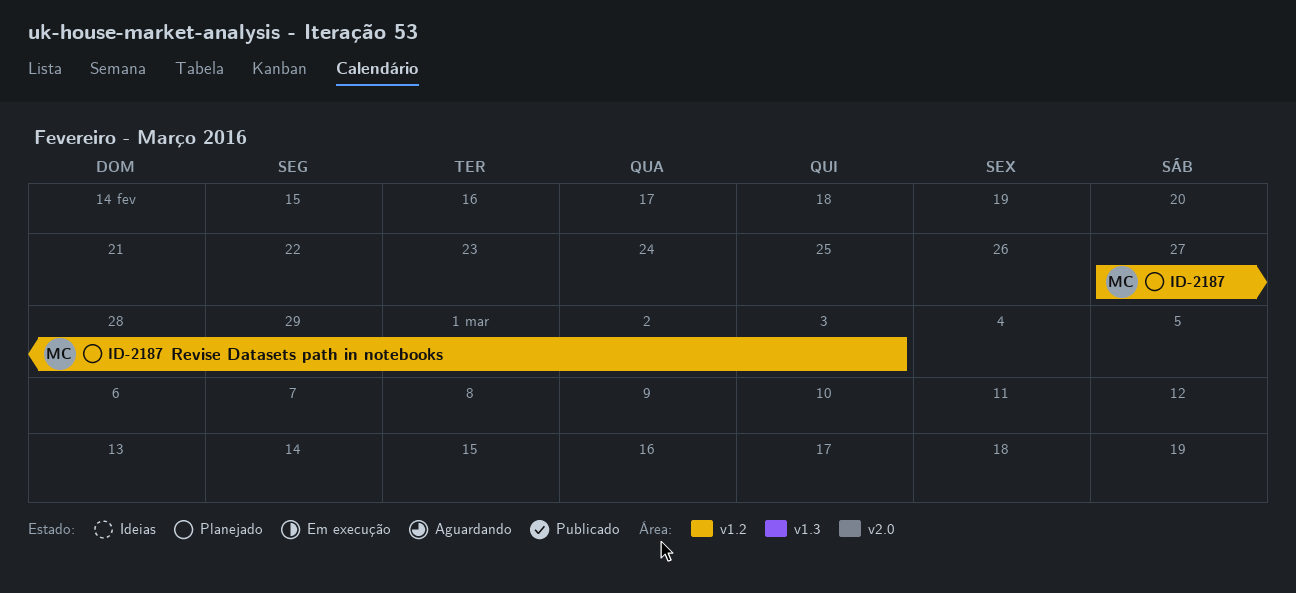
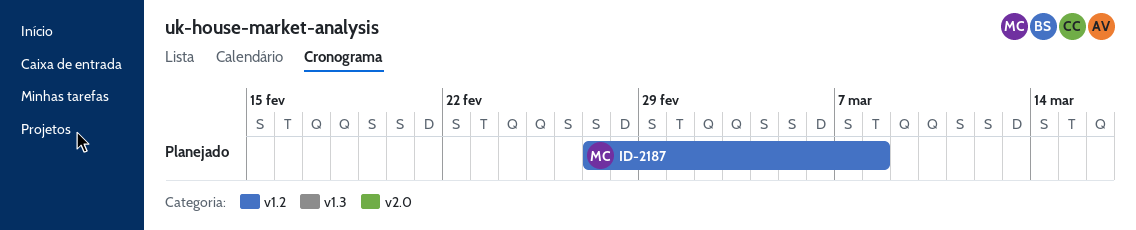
ID-2187, due: Mar 3 -> Mar 8

